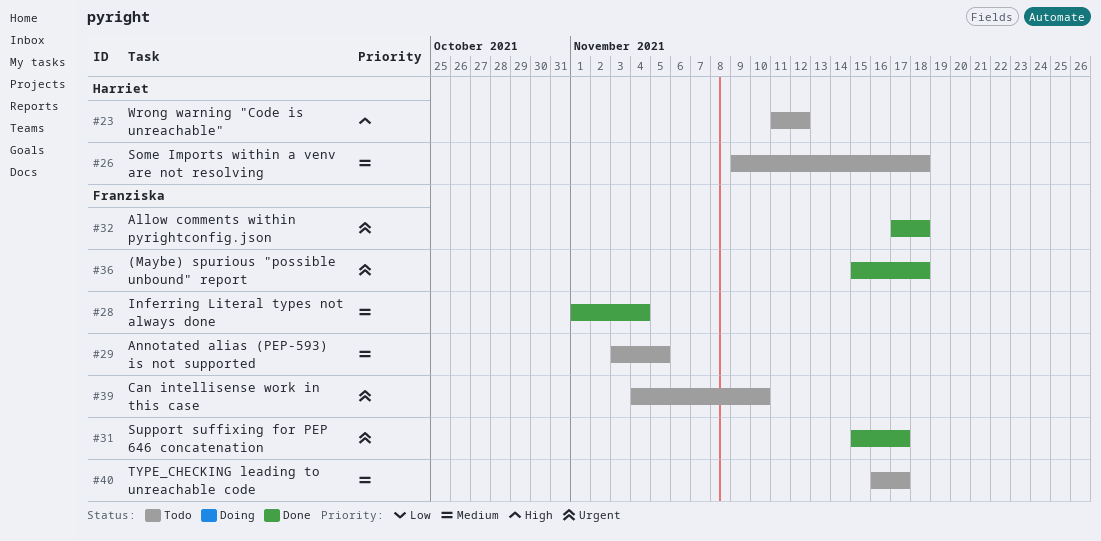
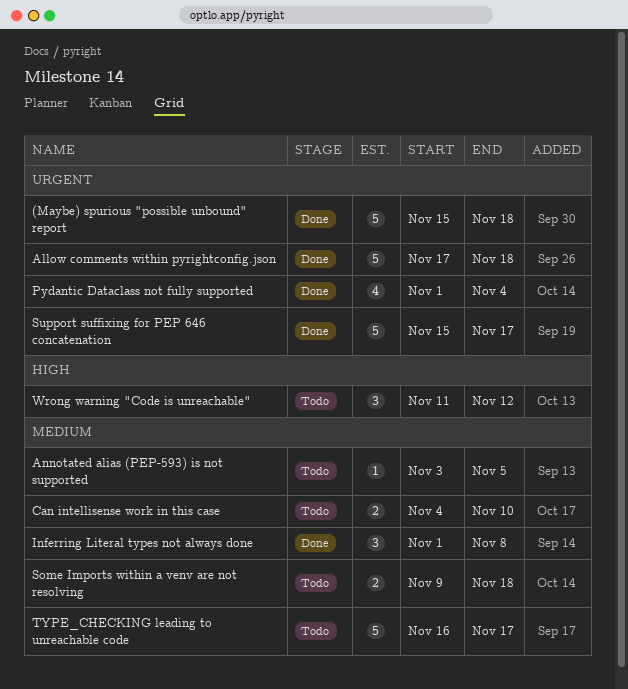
Can intellisense work in this case, priority: Urgent -> Medium
Inferring Literal types not always done, due: Nov 4 -> Nov 8
Pydantic Dataclass not fully supported: none -> present

